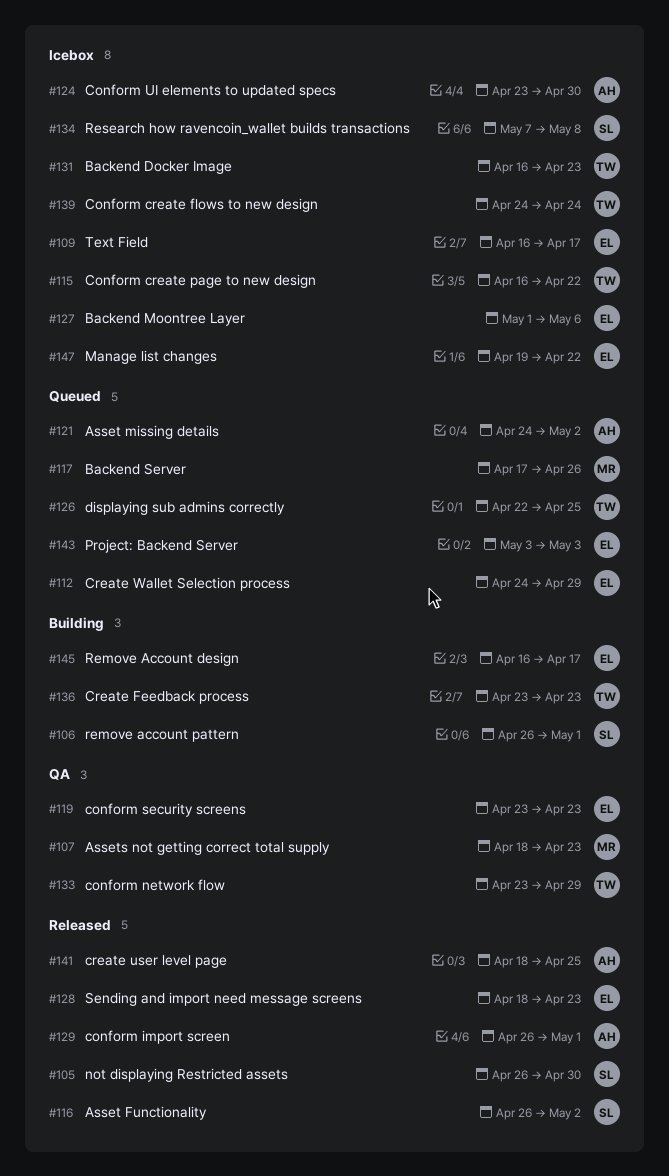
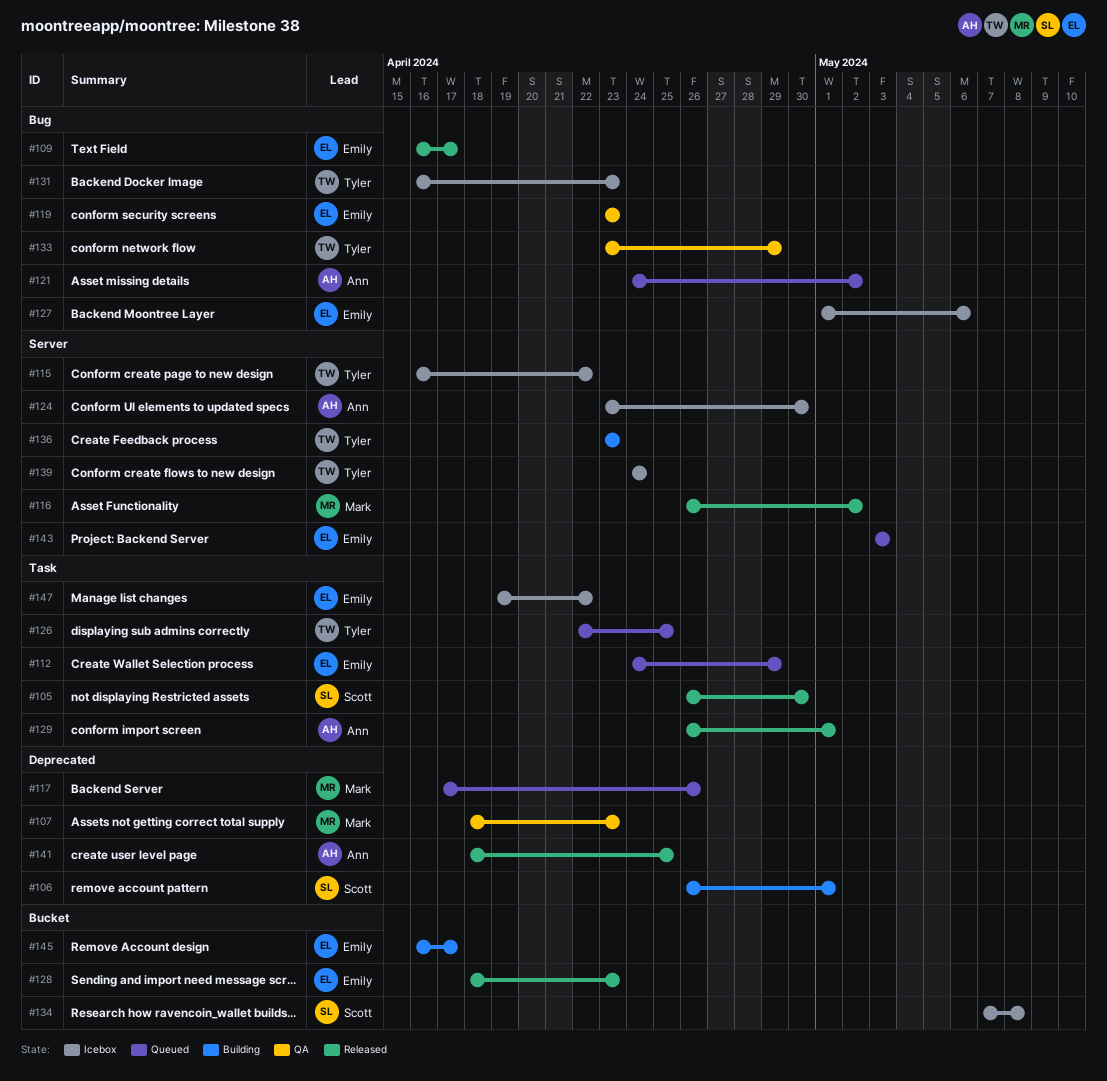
#109, status: Icebox -> Released
#116, owner: Scott -> Mark

